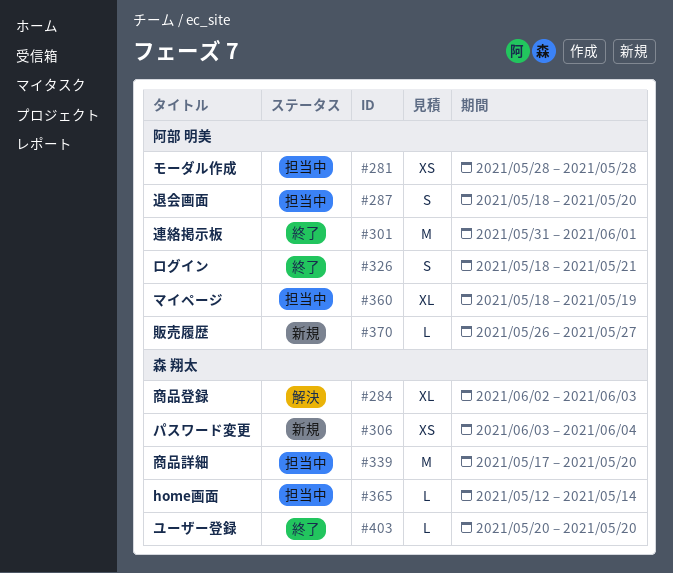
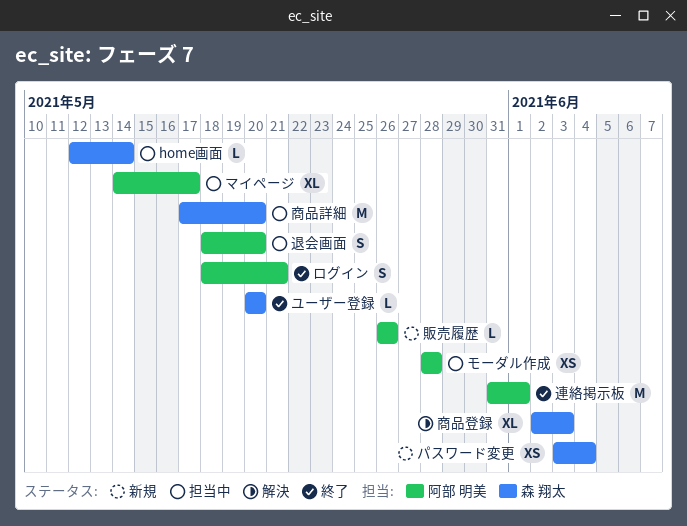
マイページ, start: May 18 -> May 14
マイページ, due: May 19 -> May 17
販売履歴, due: May 27 -> May 26

